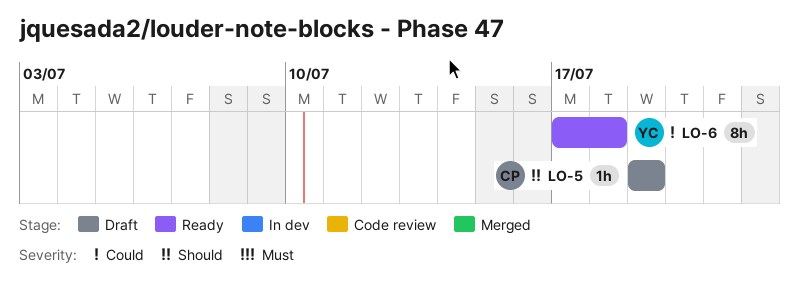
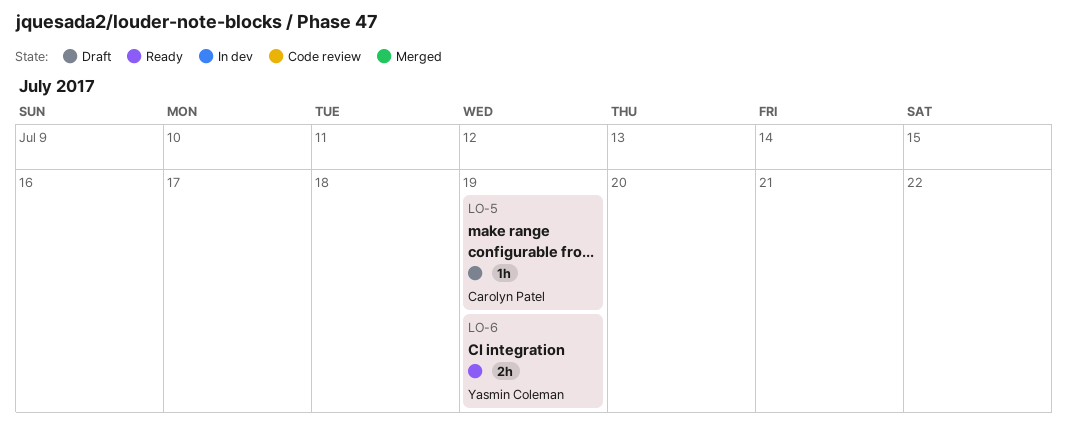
LO-6, estimate: 8h -> 2h
LO-6, due: Jul 18 -> Jul 19

